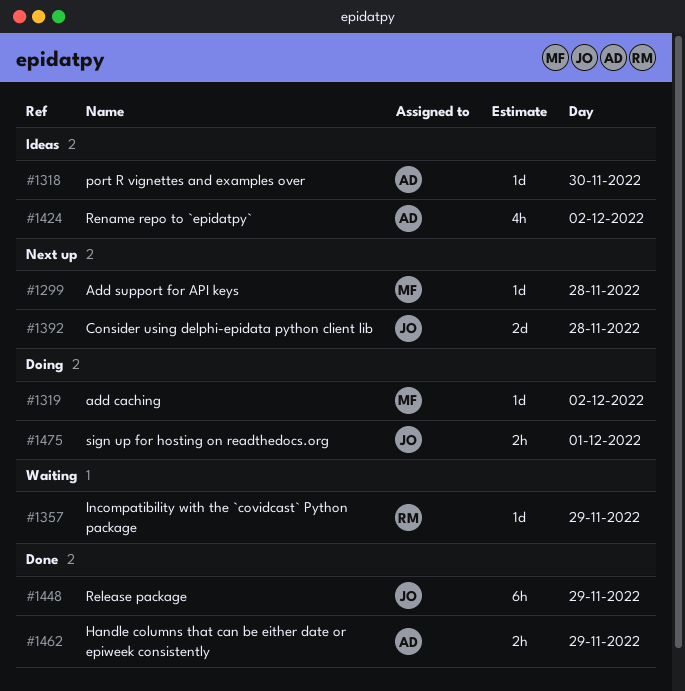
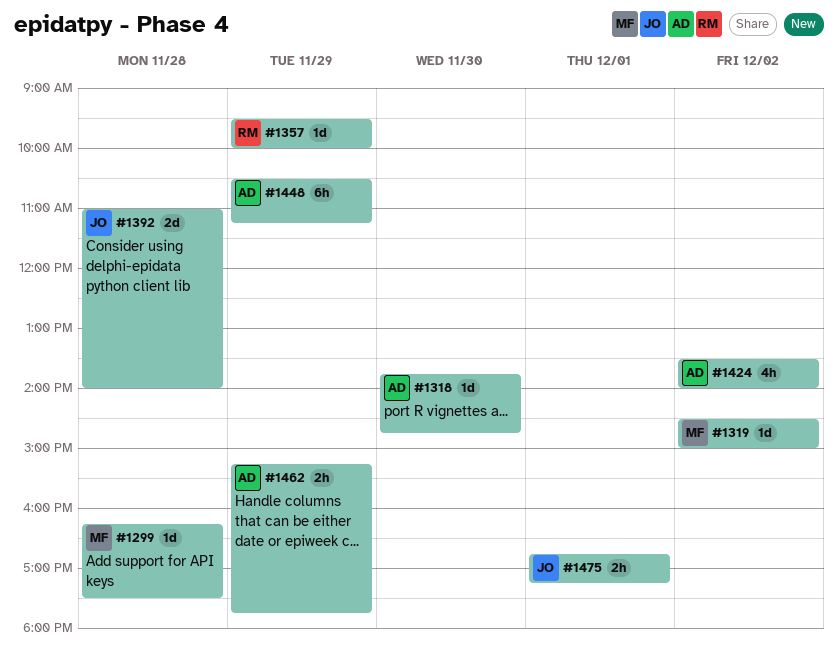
#1448, owner: JO -> AD

